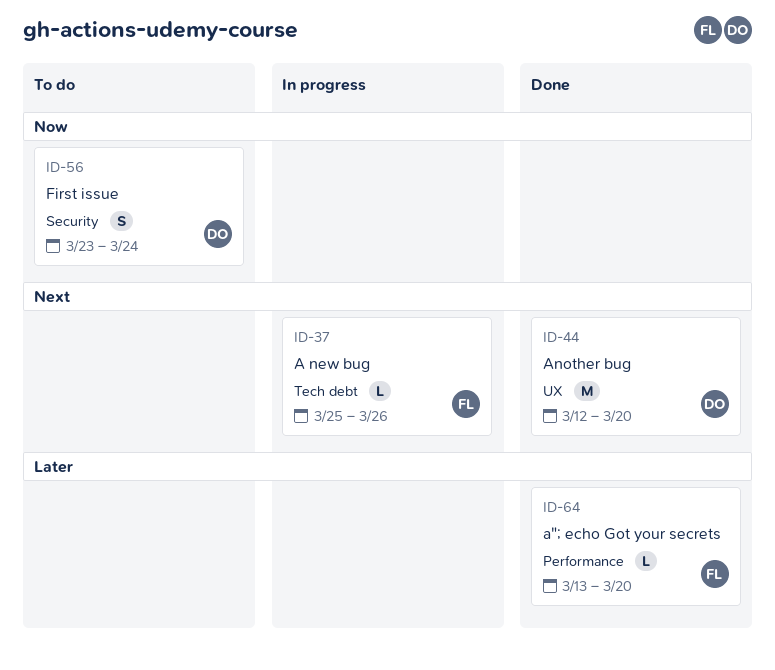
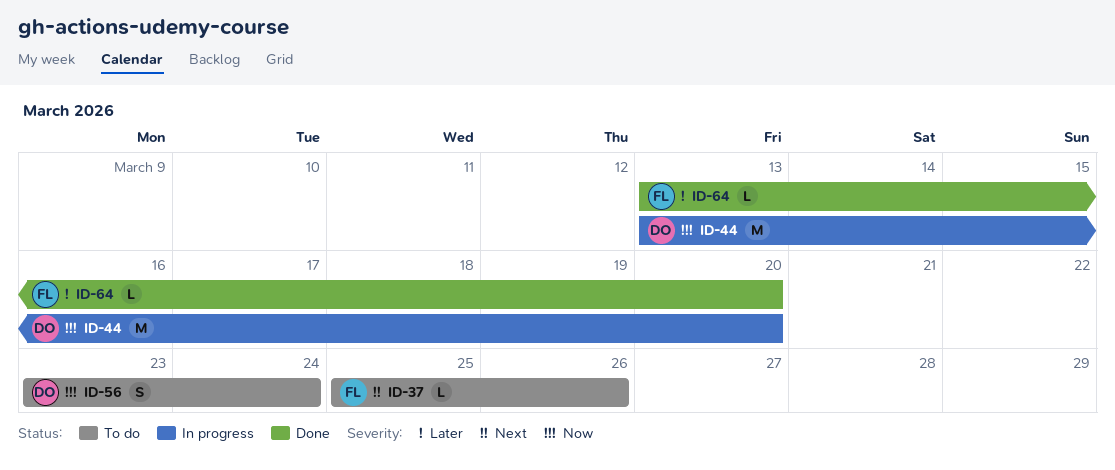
ID-37, status: In progress -> To do
ID-44, status: Done -> In progress
ID-44, priority: Next -> Now
ID-44, start: Mar 12 -> Mar 13

